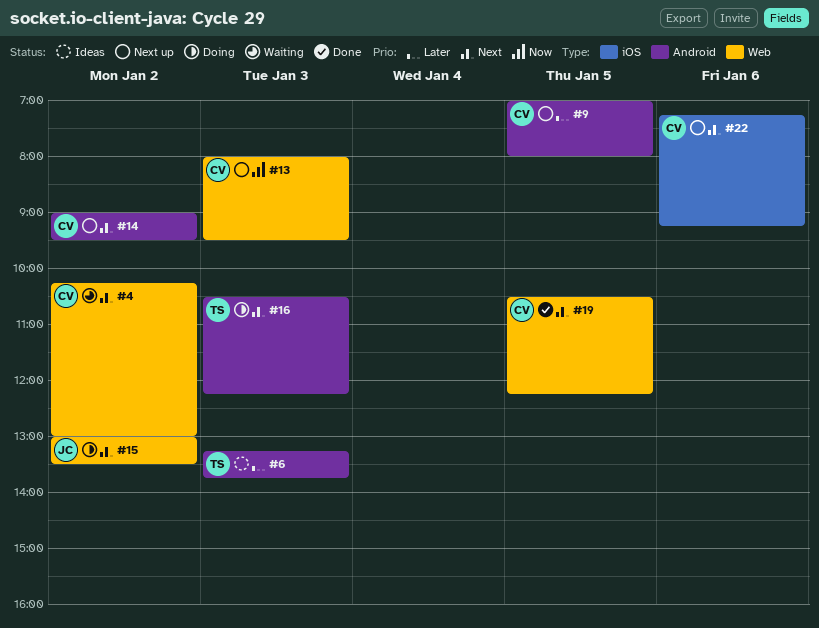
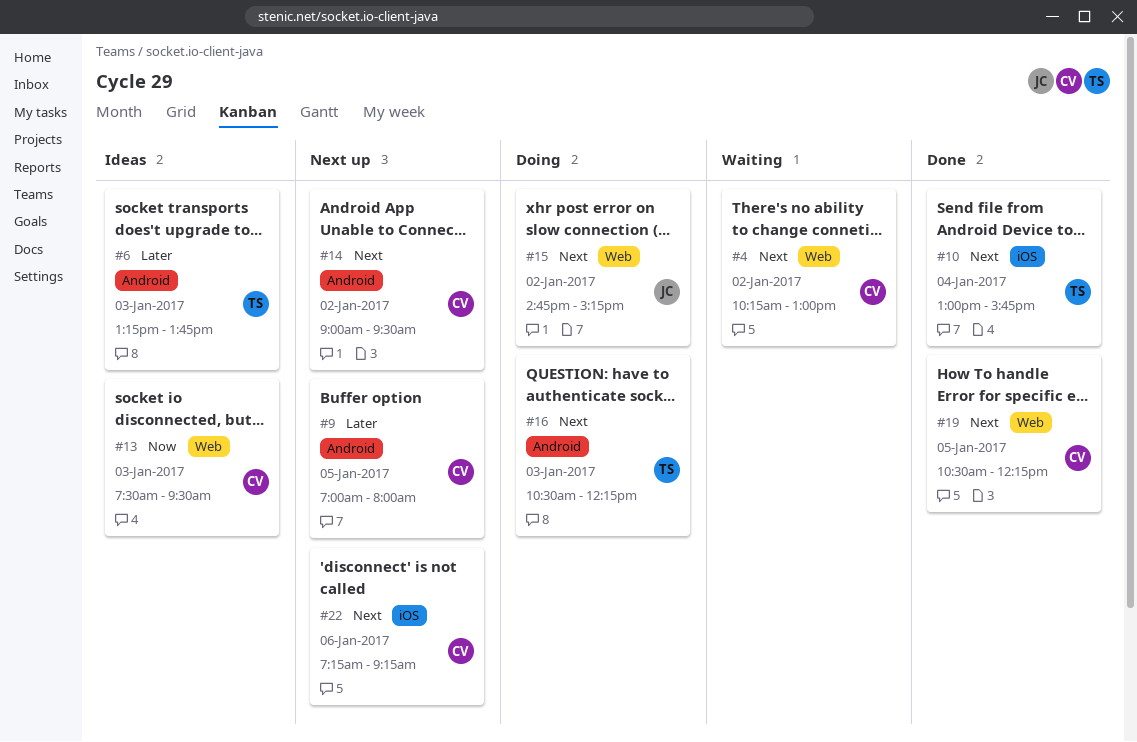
#10: none -> present
#13, status: Next up -> Ideas
#13, begins: 08:00 -> 07:30
#15, begins: 13:00 -> 14:45
#15, ends: 13:30 -> 15:15

